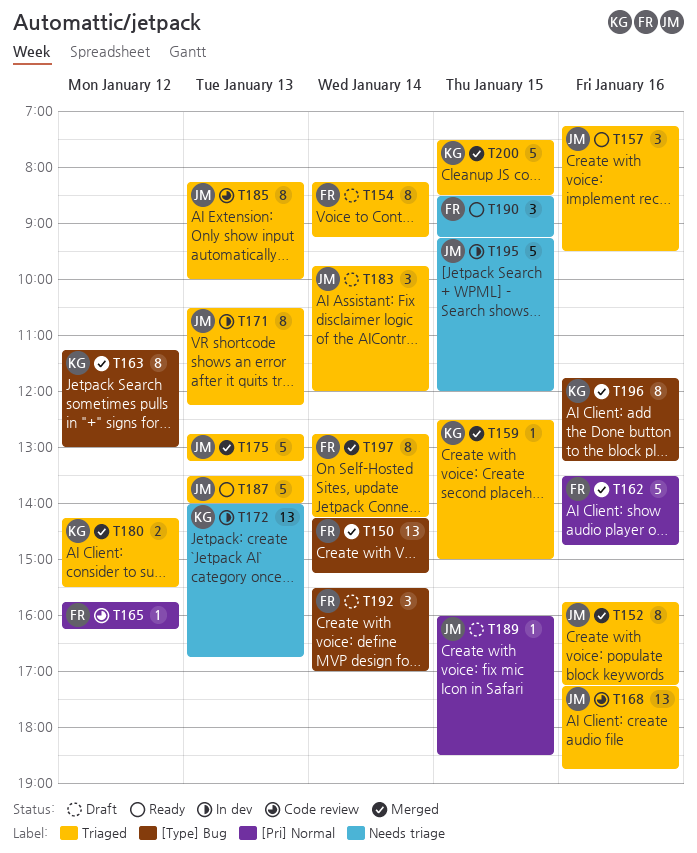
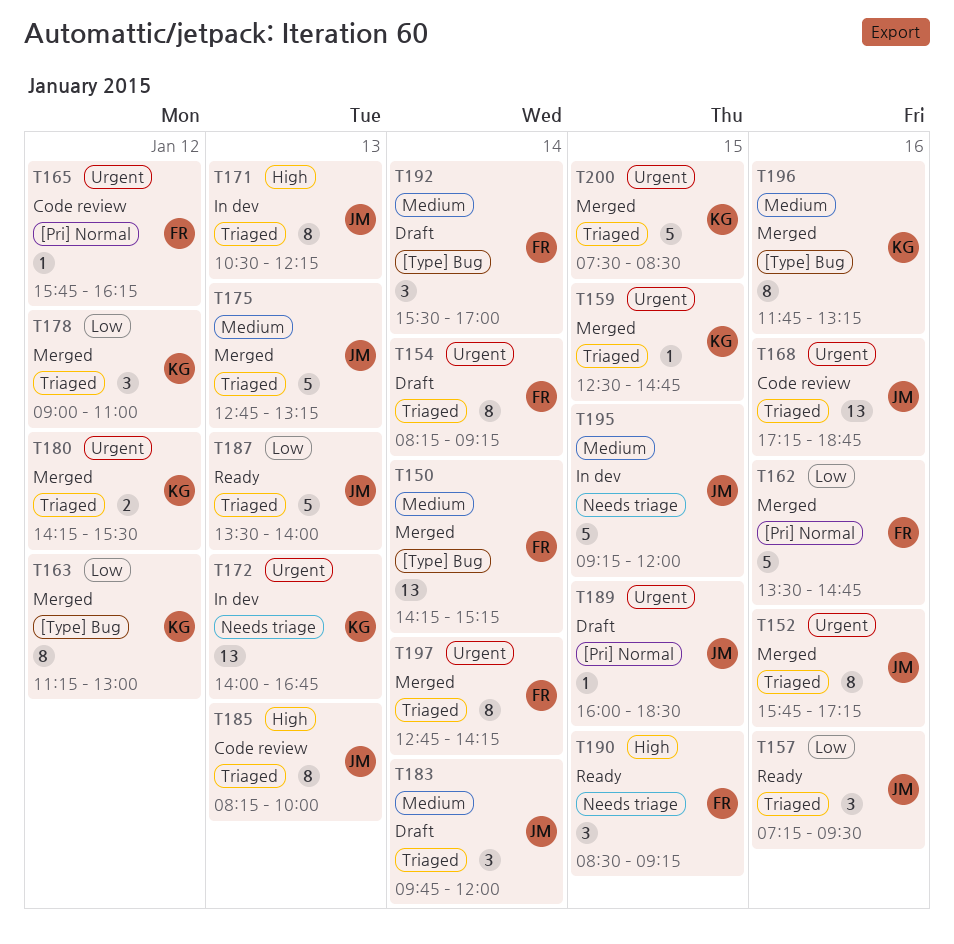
T159, ends: 15:00 -> 14:45
T178: none -> present

